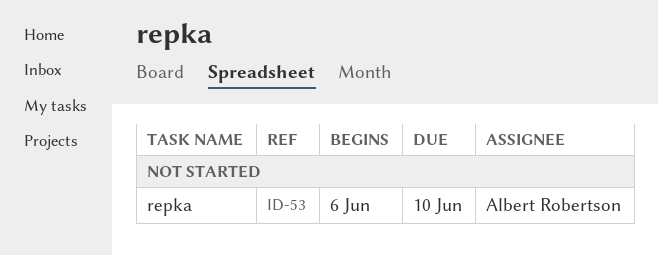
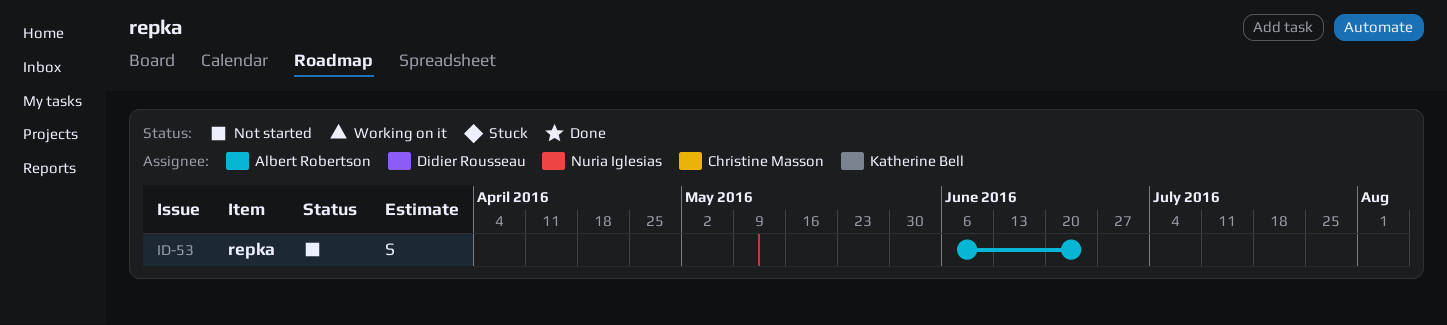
ID-53, due: Jun 10 -> Jun 24

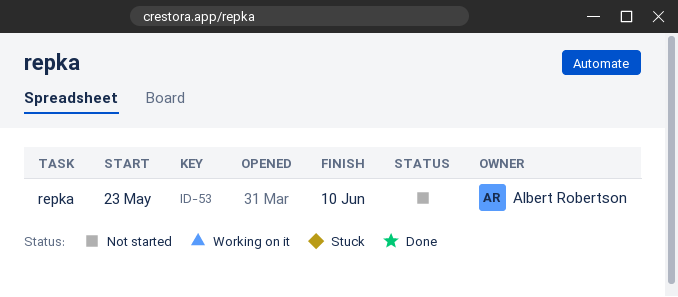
ID-53, start: Jun 6 -> May 23
ID-53, due: Jun 24 -> Jun 10

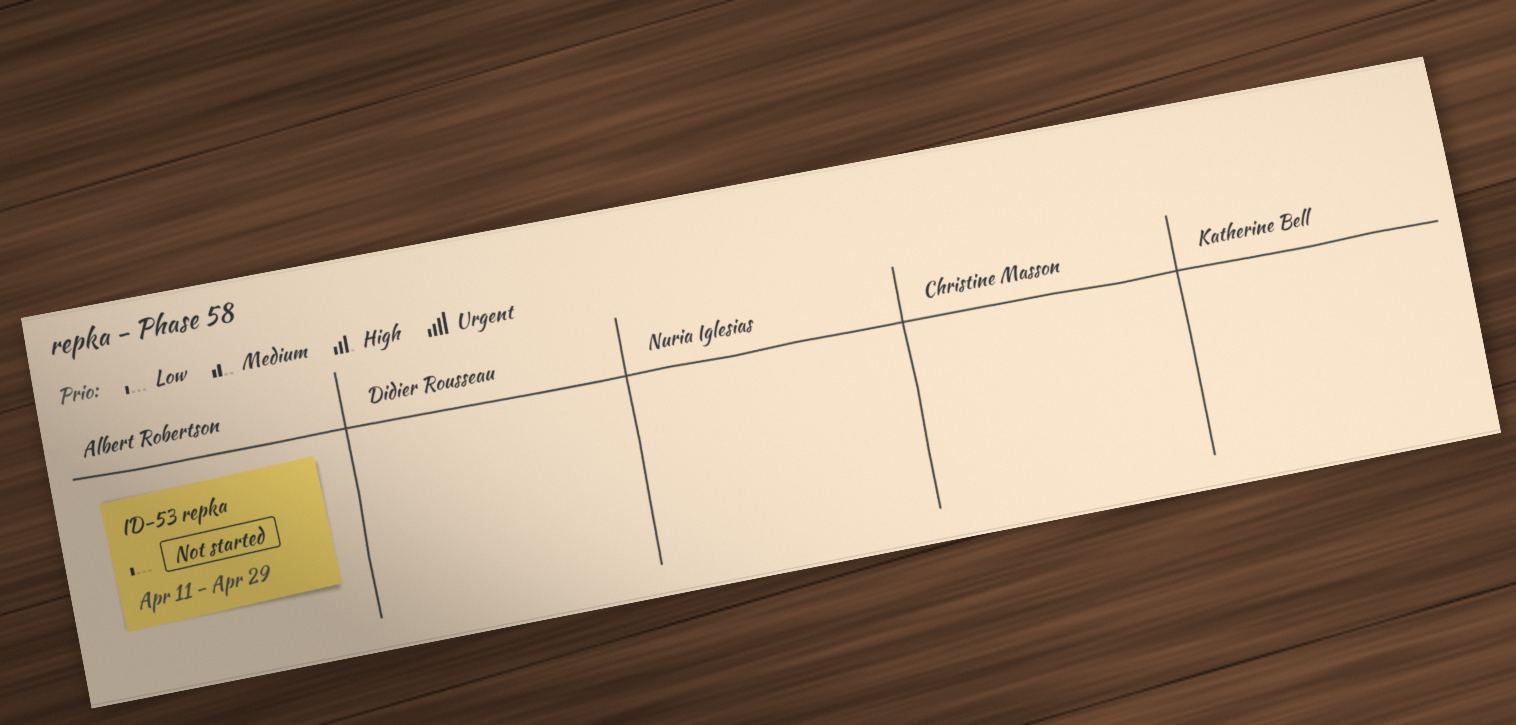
ID-53, start: May 23 -> Apr 11
ID-53, due: Jun 10 -> Apr 29

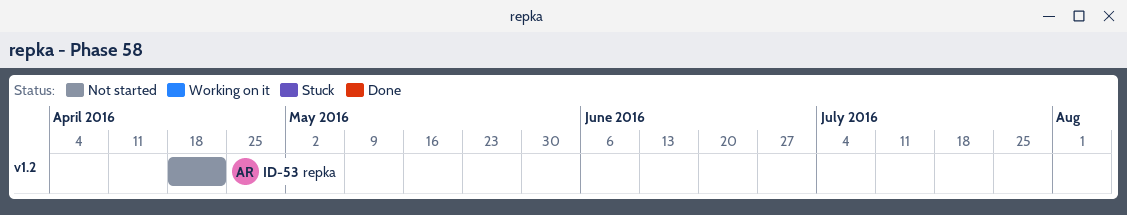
ID-53, start: Apr 11 -> Apr 18
ID-53, due: Apr 29 -> Apr 22

